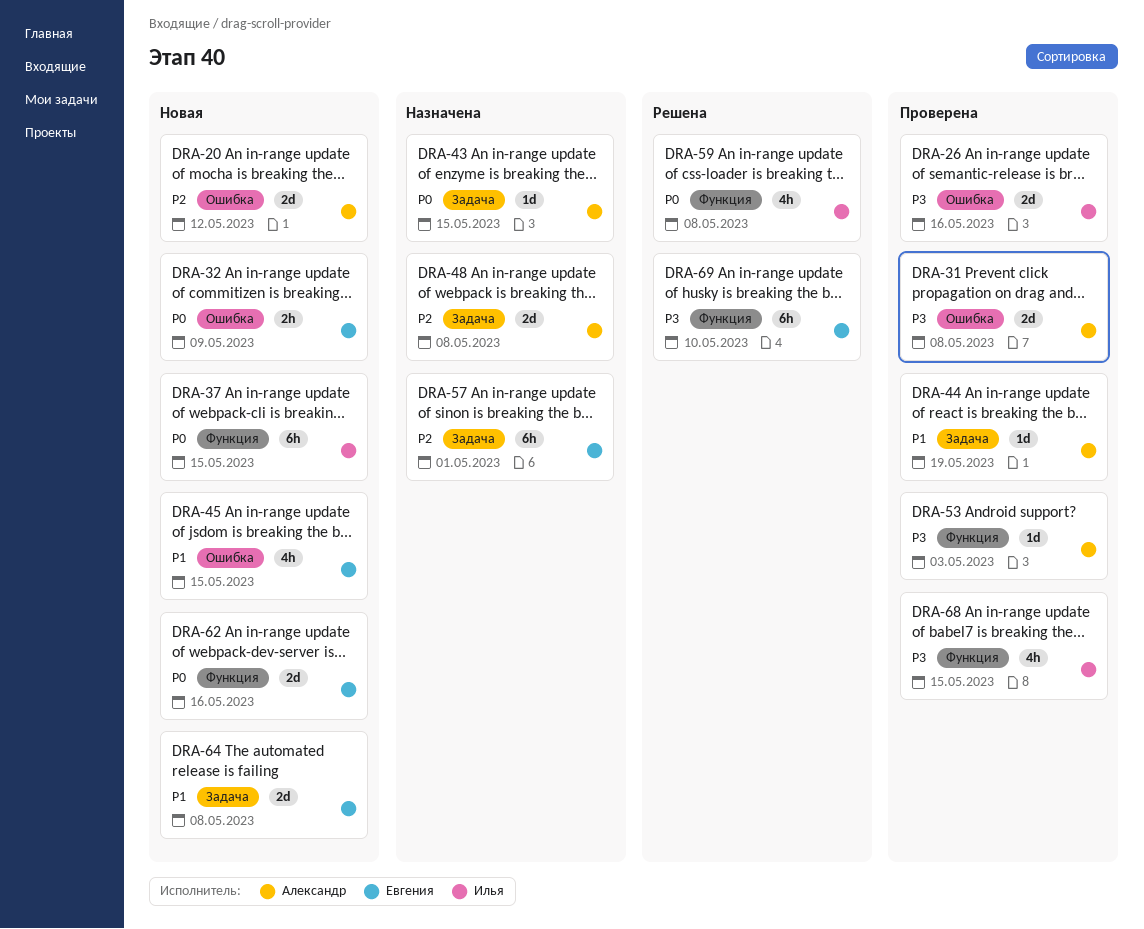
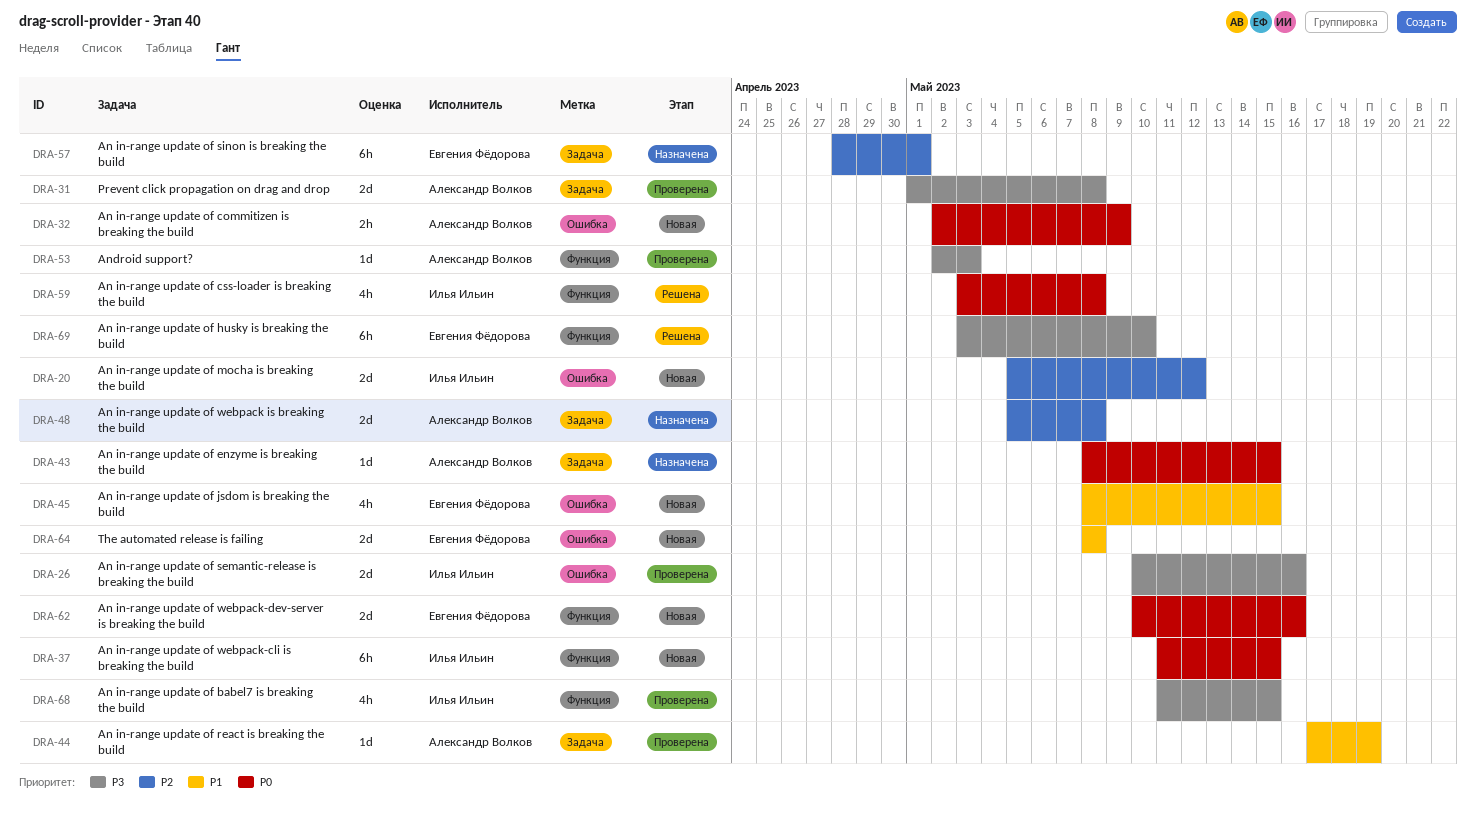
DRA-20, owner: Александр Волков -> Илья Ильин
DRA-31, label: Ошибка -> Задача
DRA-32, owner: Евгения Фёдорова -> Александр Волков
DRA-64, label: Задача -> Ошибка

